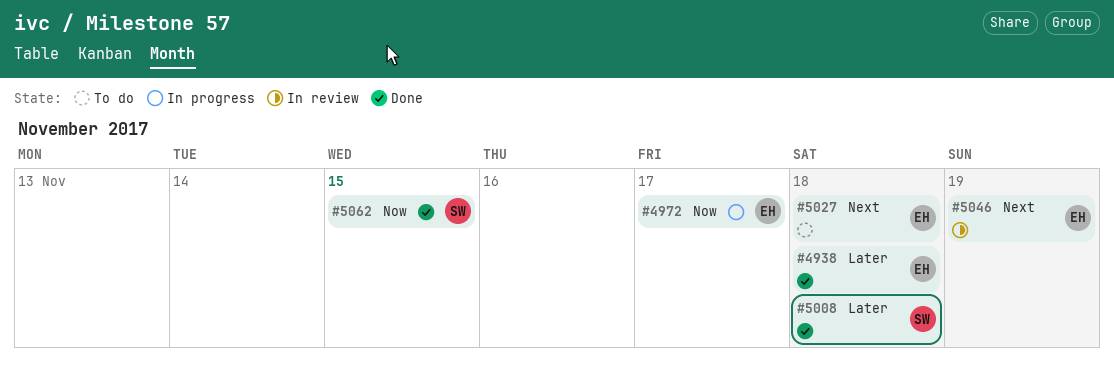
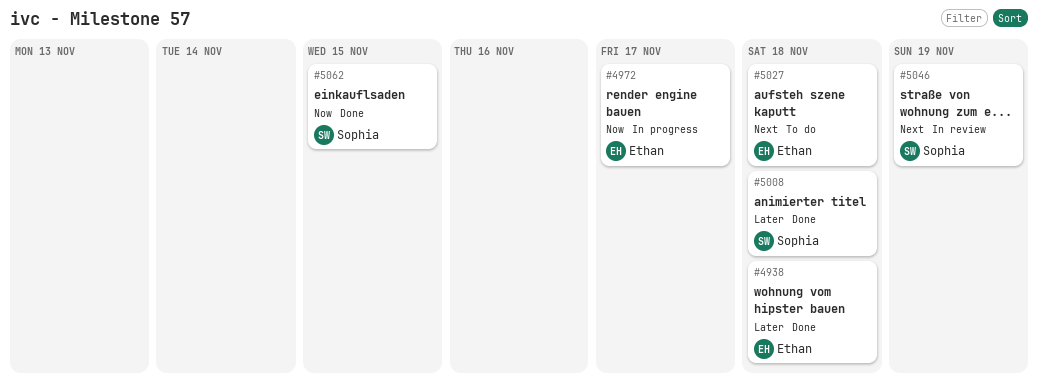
#5046, owner: Ethan -> Sophia

